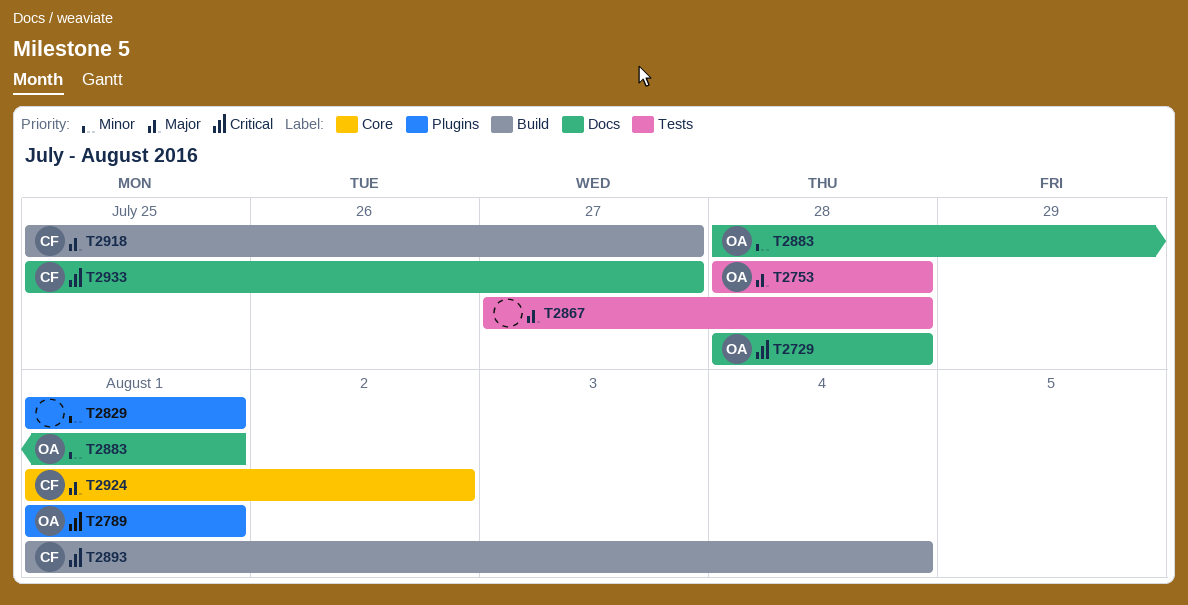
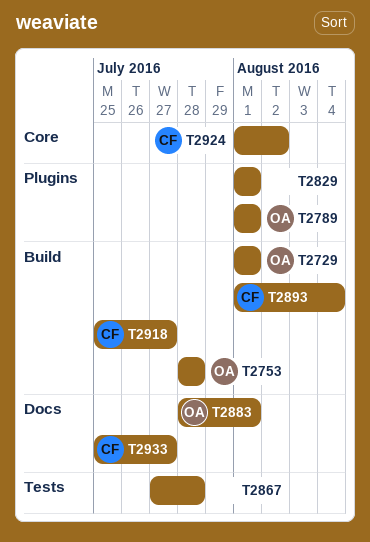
T2729, label: Docs -> Build
T2729, start: Jul 28 -> Aug 1
T2729, due: Jul 28 -> Aug 1
T2753, label: Tests -> Build

